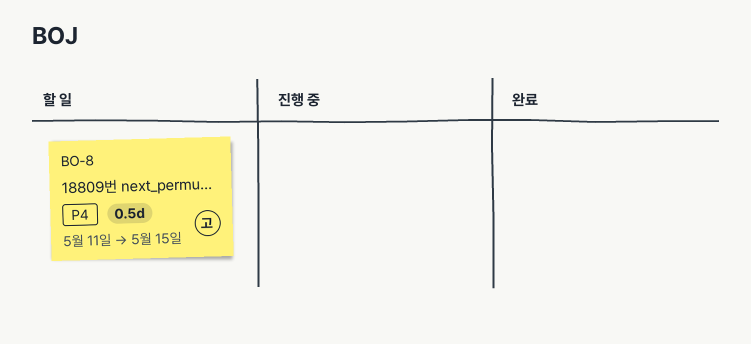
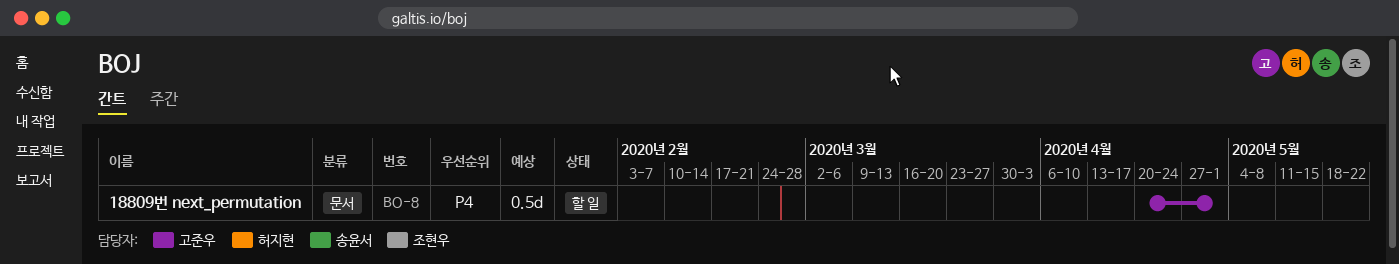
BO-8, start: May 11 -> Apr 20
BO-8, due: May 15 -> May 1

